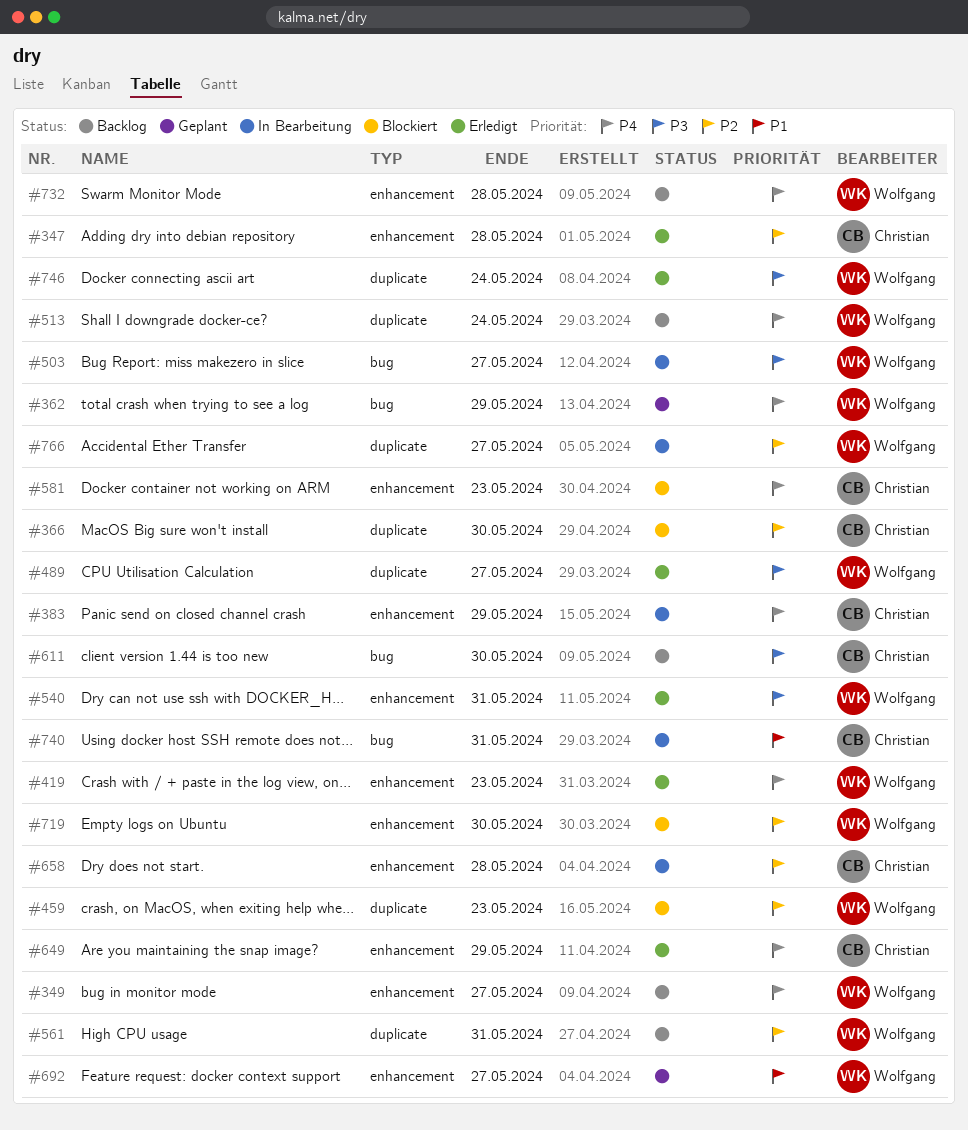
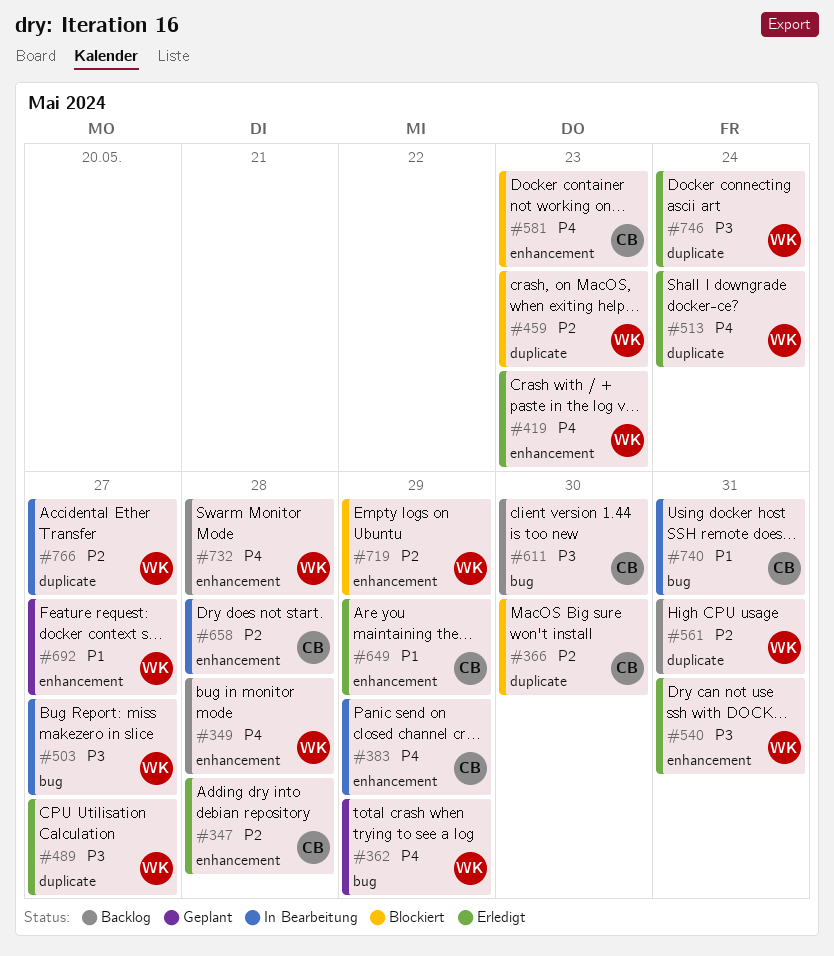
#349, due: May 27 -> May 28
#513, status: Backlog -> Erledigt
#649, priority: P4 -> P1
#719, due: May 30 -> May 29

